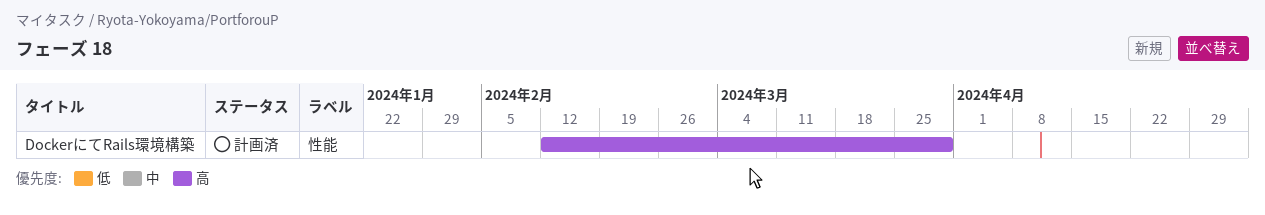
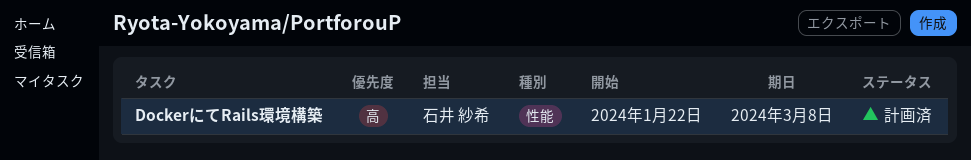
DockerにてRails環境構築, start: Feb 12 -> Jan 22
DockerにてRails環境構築, due: Mar 29 -> Mar 8

